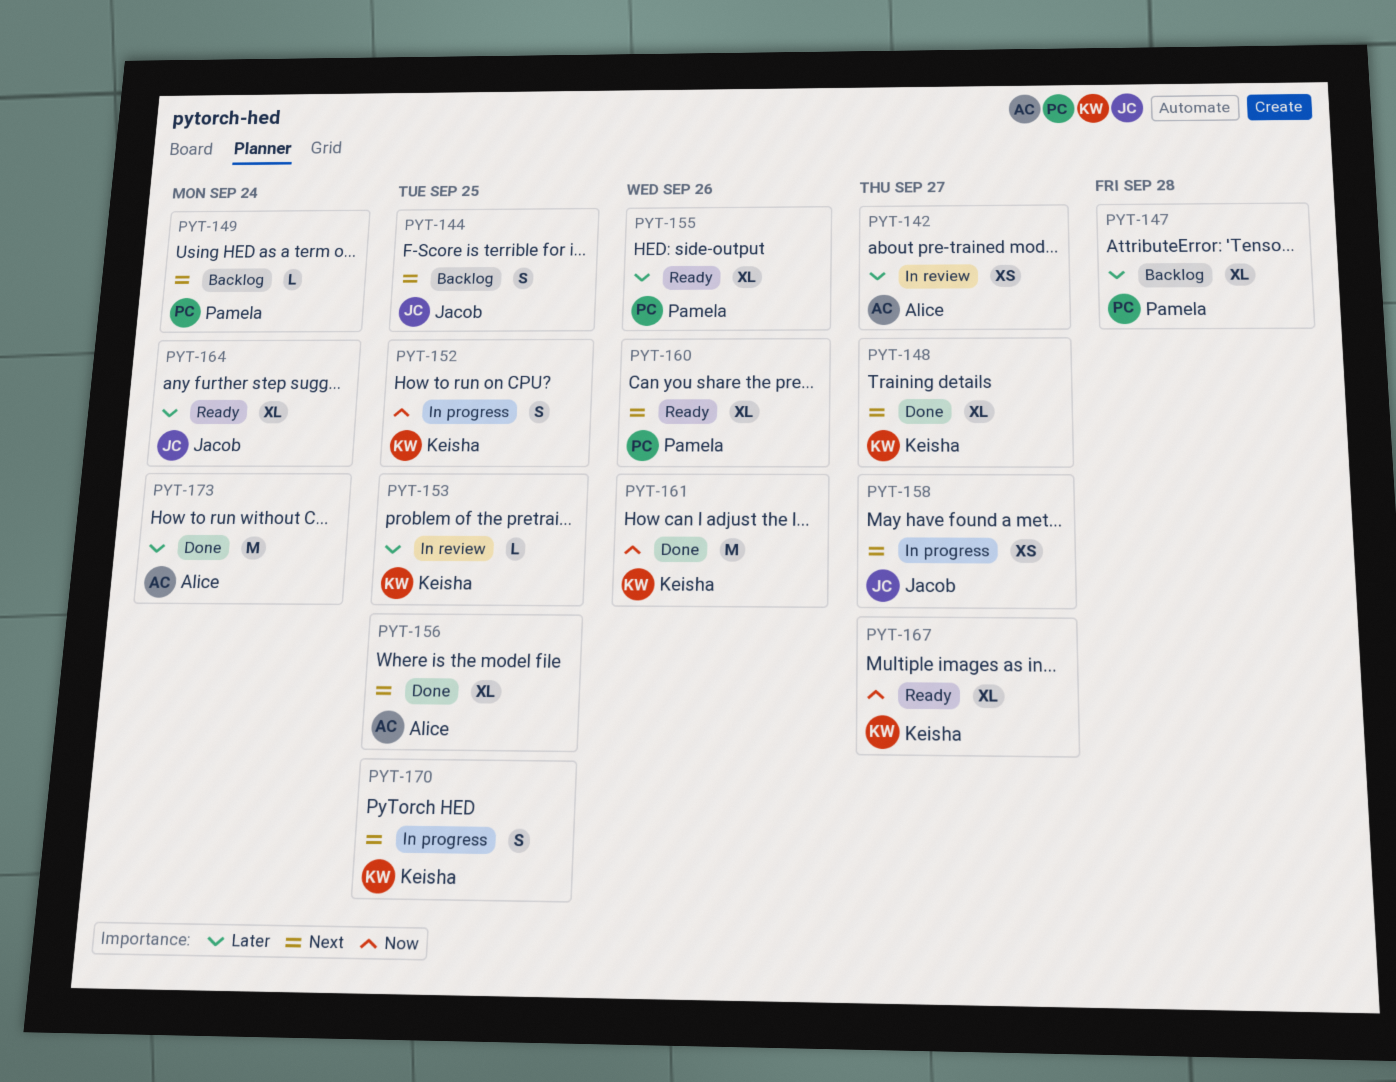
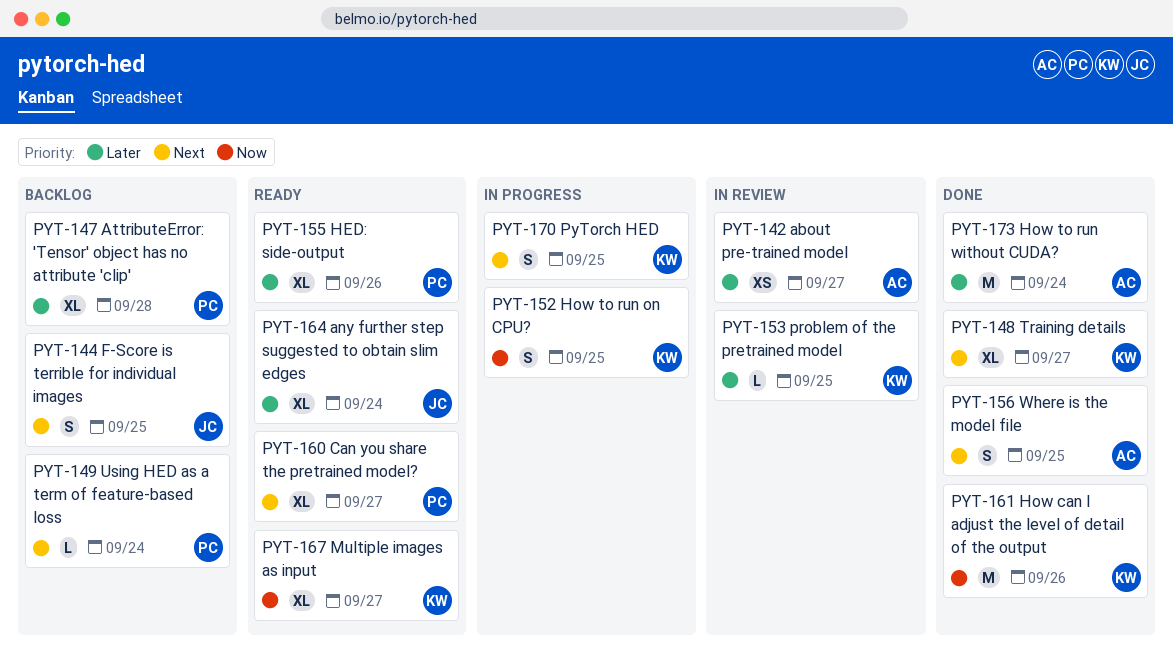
PYT-156, estimate: XL -> S
PYT-158: present -> none
PYT-160, due: Sep 26 -> Sep 27

